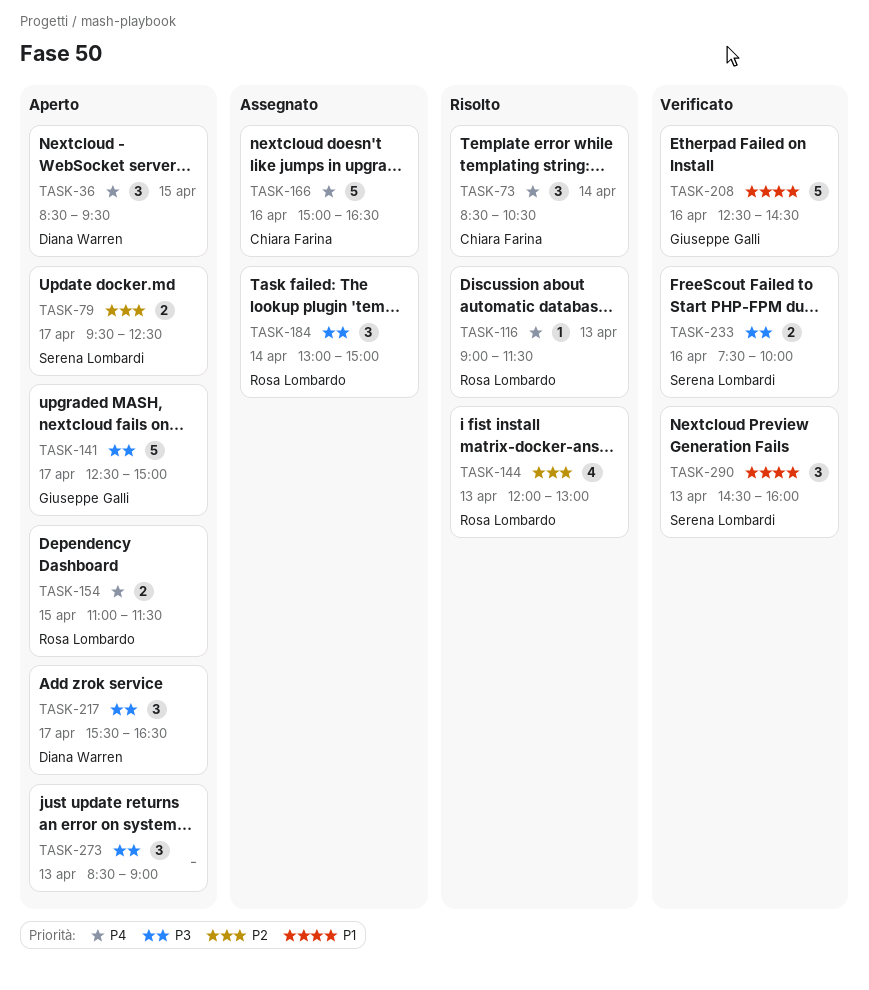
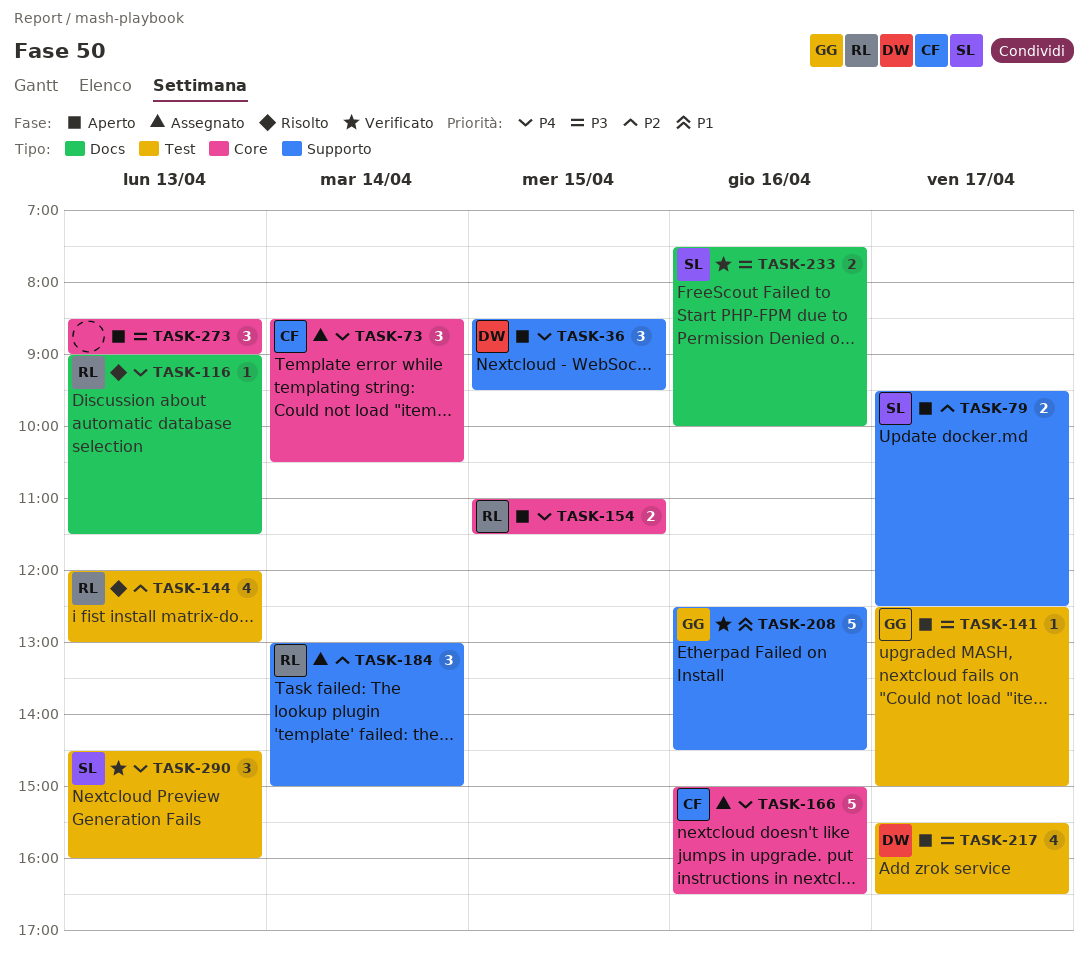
TASK-73, status: Risolto -> Assegnato
TASK-141, estimate: 5 -> 1
TASK-184, priority: P3 -> P2
TASK-217, estimate: 3 -> 4
TASK-290, priority: P1 -> P4

